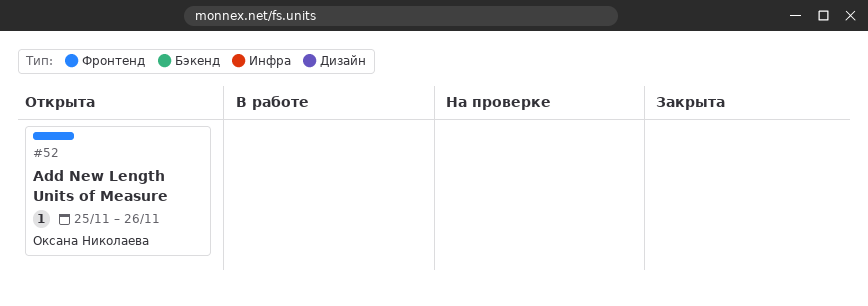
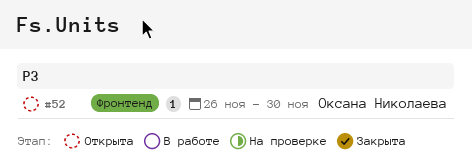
#52, start: Nov 25 -> Nov 26
#52, due: Nov 26 -> Nov 30

